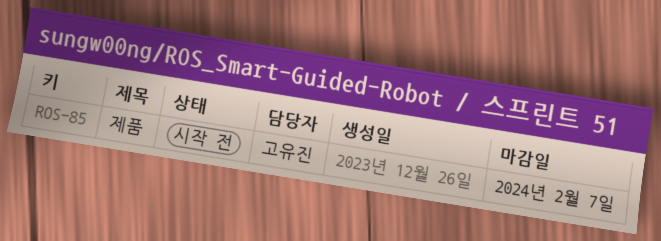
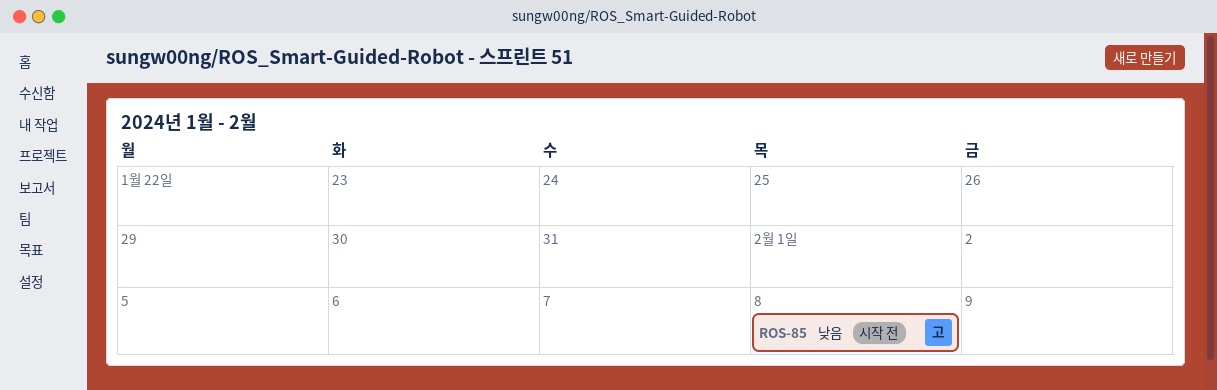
ROS-85, due: Feb 7 -> Feb 8

